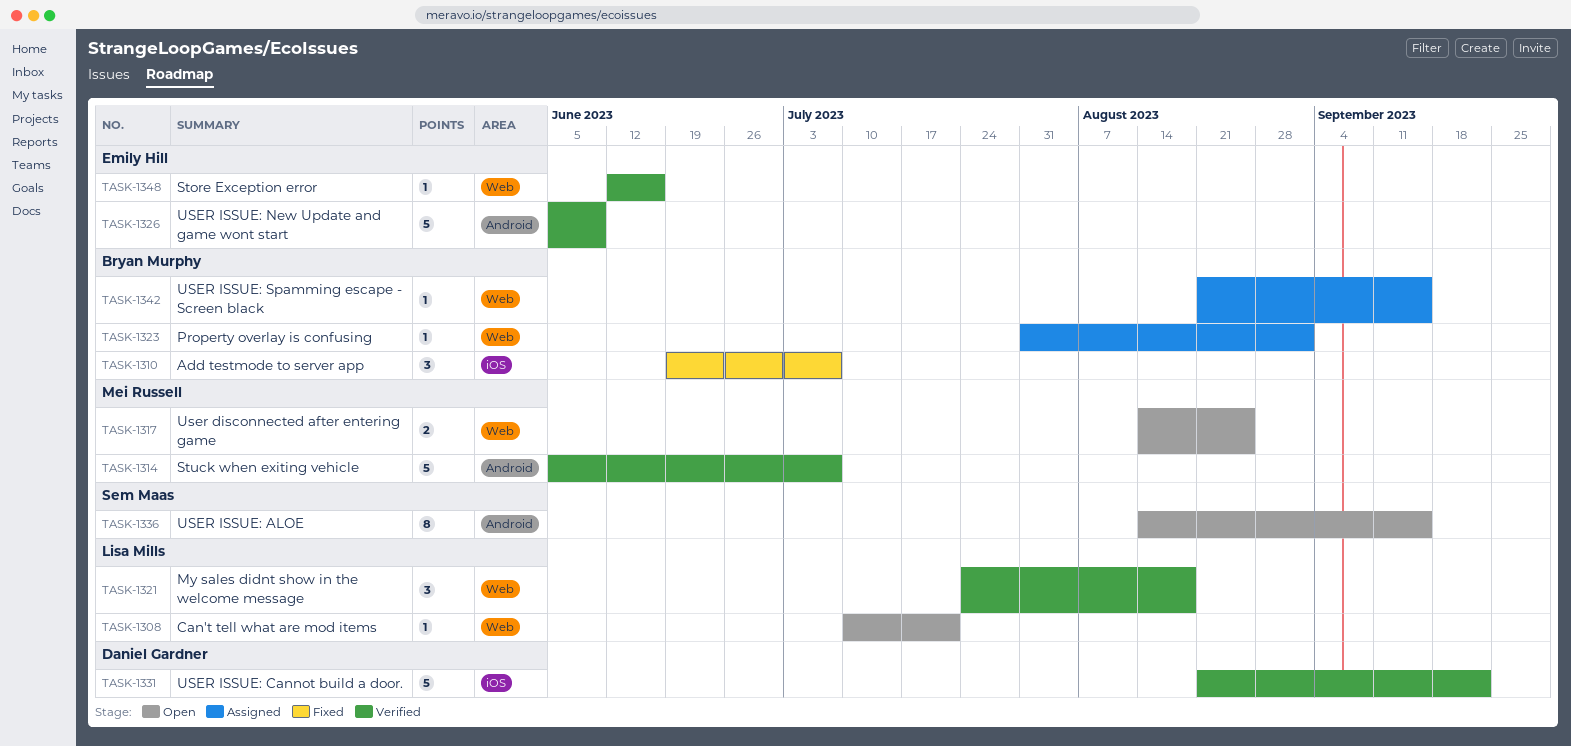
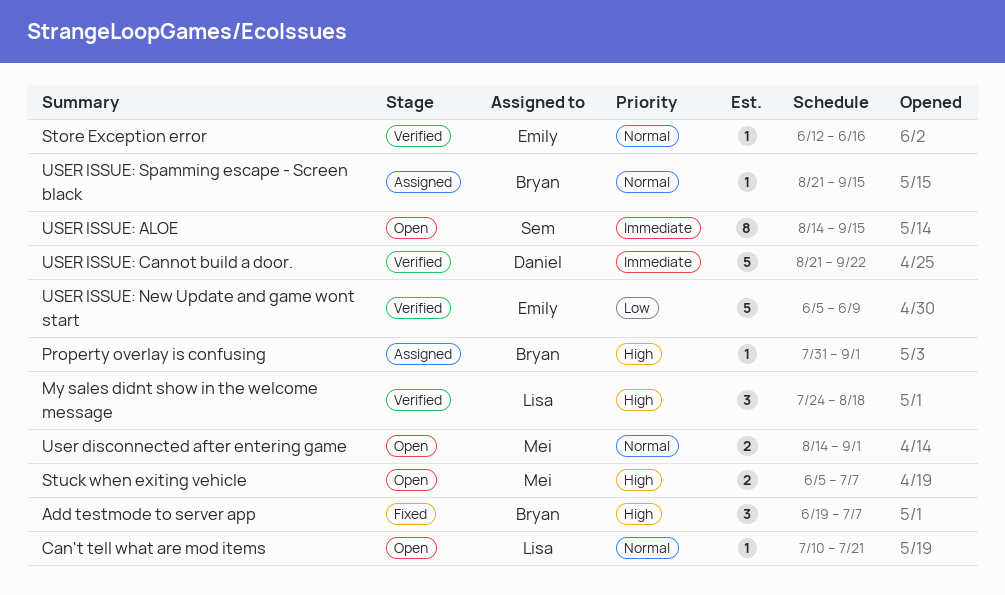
Stuck when exiting vehicle, status: Verified -> Open
Stuck when exiting vehicle, estimate: 5 -> 2
User disconnected after entering game, due: Aug 25 -> Sep 1

